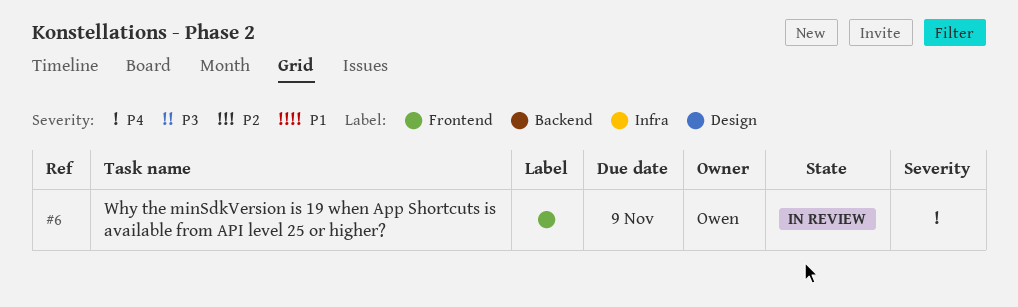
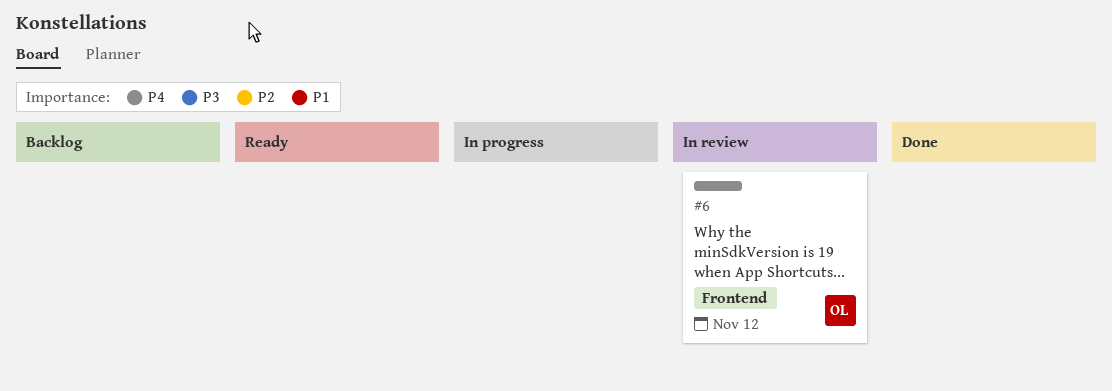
#6, due: Nov 9 -> Nov 12

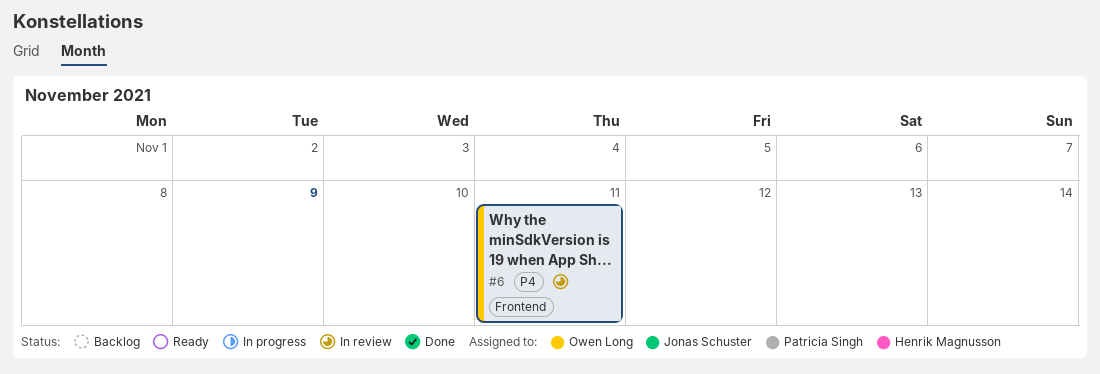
#6, due: Nov 12 -> Nov 11

